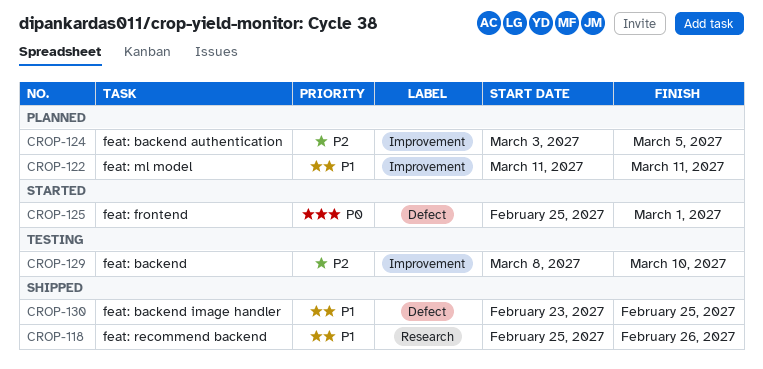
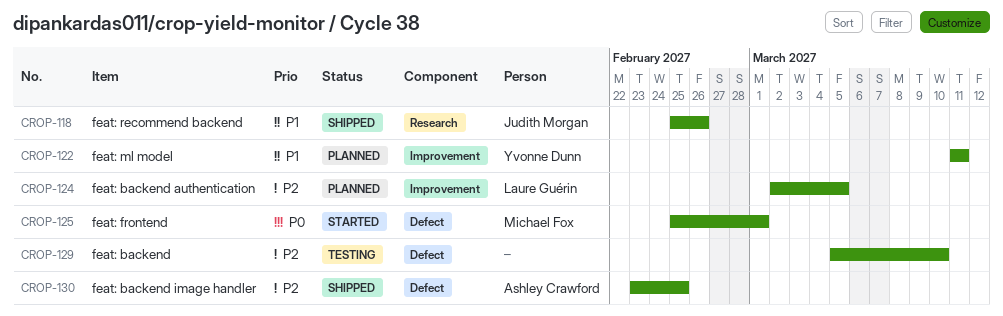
CROP-124, start: Mar 3 -> Mar 2
CROP-129, label: Improvement -> Defect
CROP-129, start: Mar 8 -> Mar 5
CROP-130, priority: P1 -> P2

